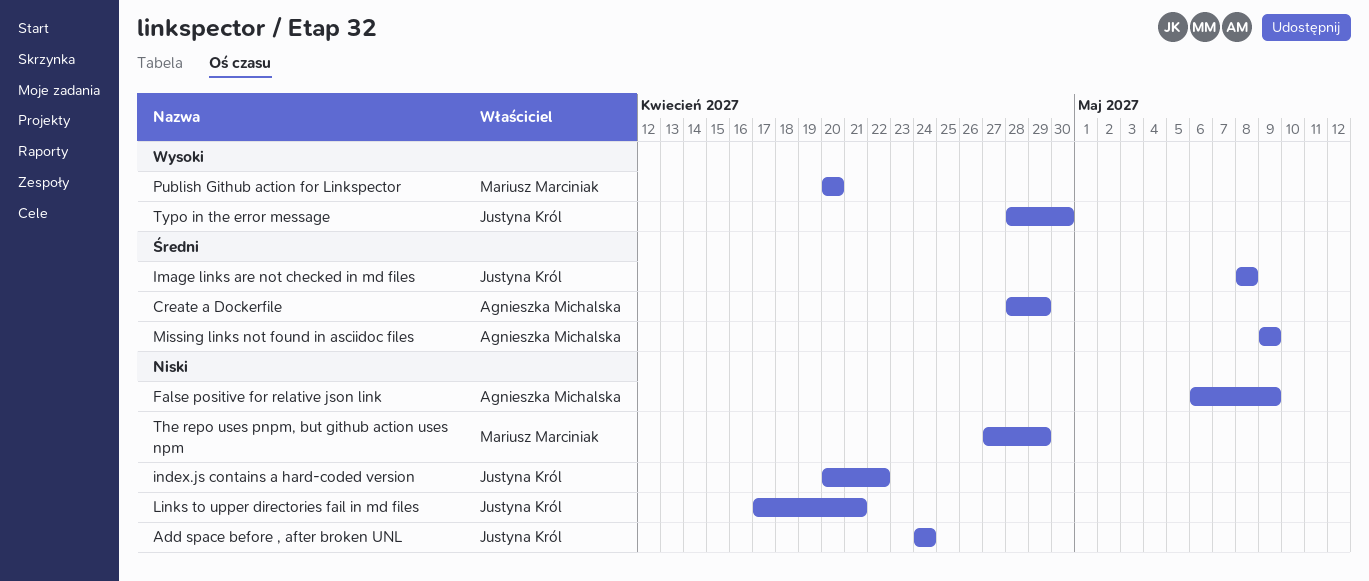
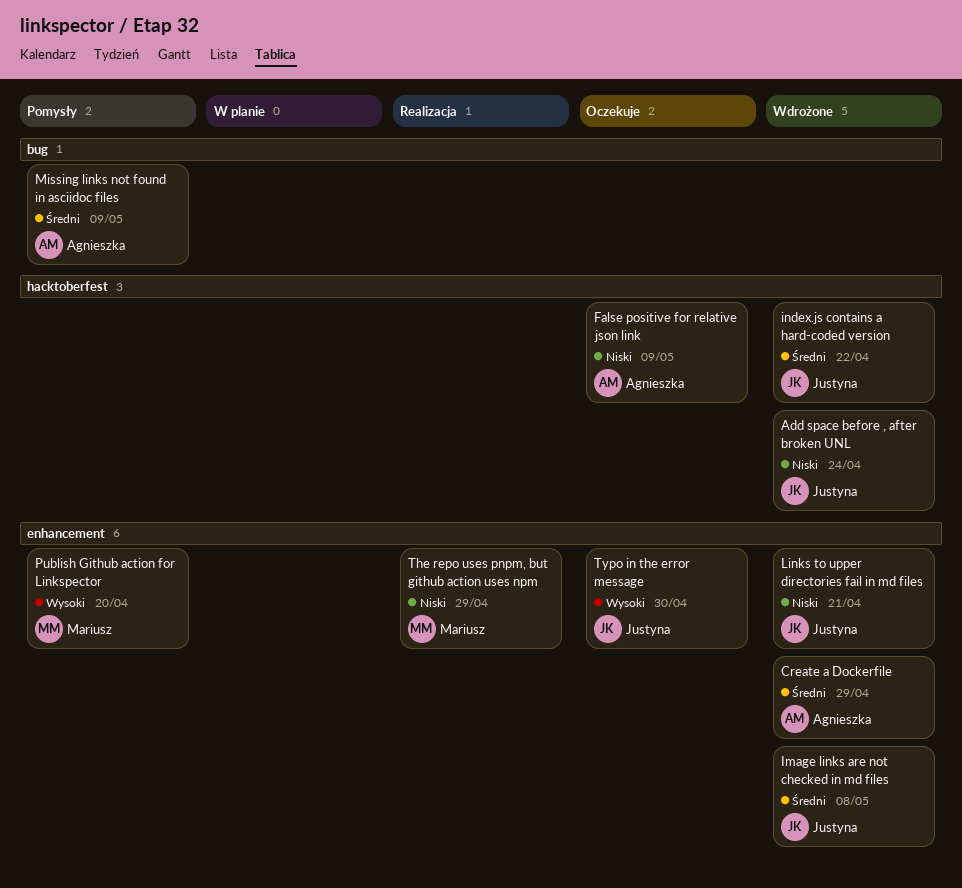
index.js contains a hard-coded version, priority: Niski -> Średni

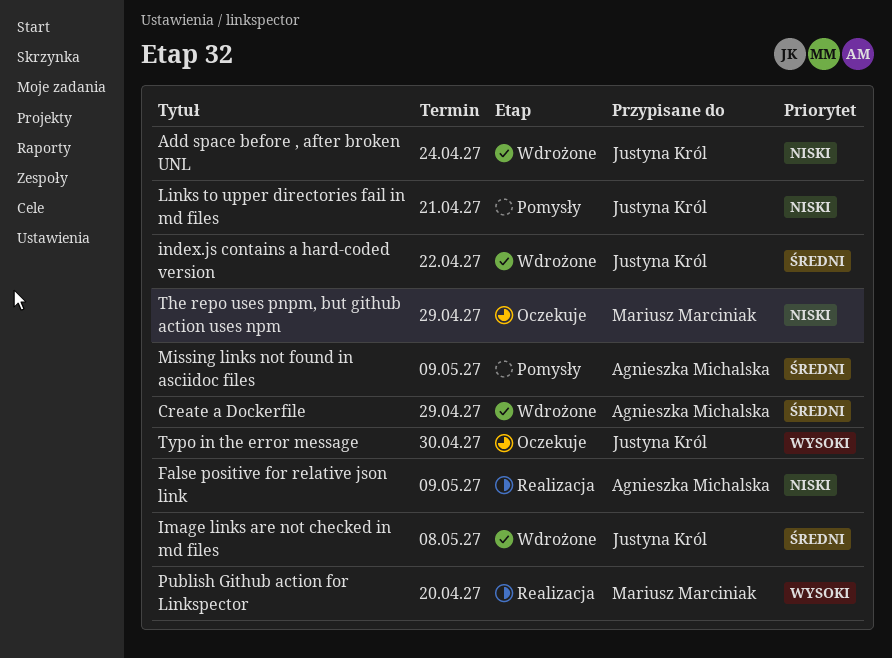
False positive for relative json link, status: Oczekuje -> Realizacja
Links to upper directories fail in md files, status: Wdrożone -> Pomysły
Publish Github action for Linkspector, status: Pomysły -> Realizacja
The repo uses pnpm, but github action uses npm, status: Realizacja -> Oczekuje

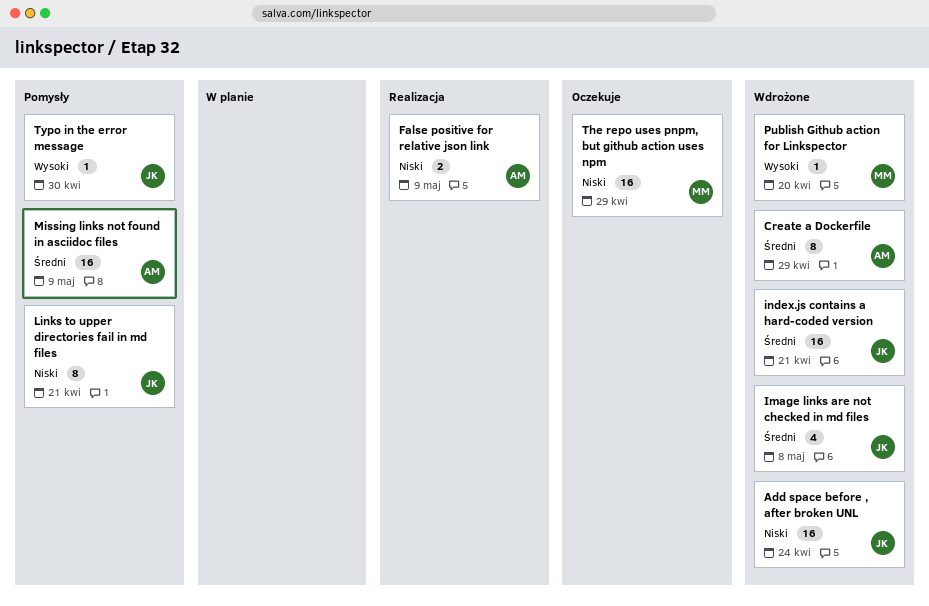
index.js contains a hard-coded version, due: Apr 22 -> Apr 21
Publish Github action for Linkspector, status: Realizacja -> Wdrożone
Typo in the error message, status: Oczekuje -> Pomysły

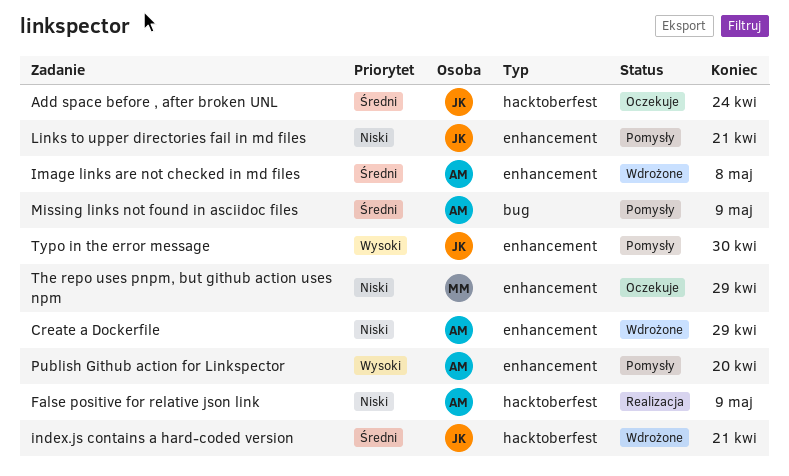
Add space before , after broken UNL, status: Wdrożone -> Oczekuje
Add space before , after broken UNL, priority: Niski -> Średni
Create a Dockerfile, priority: Średni -> Niski
Image links are not checked in md files, owner: JK -> AM
Publish Github action for Linkspector, status: Wdrożone -> Pomysły
Publish Github action for Linkspector, owner: MM -> AM

